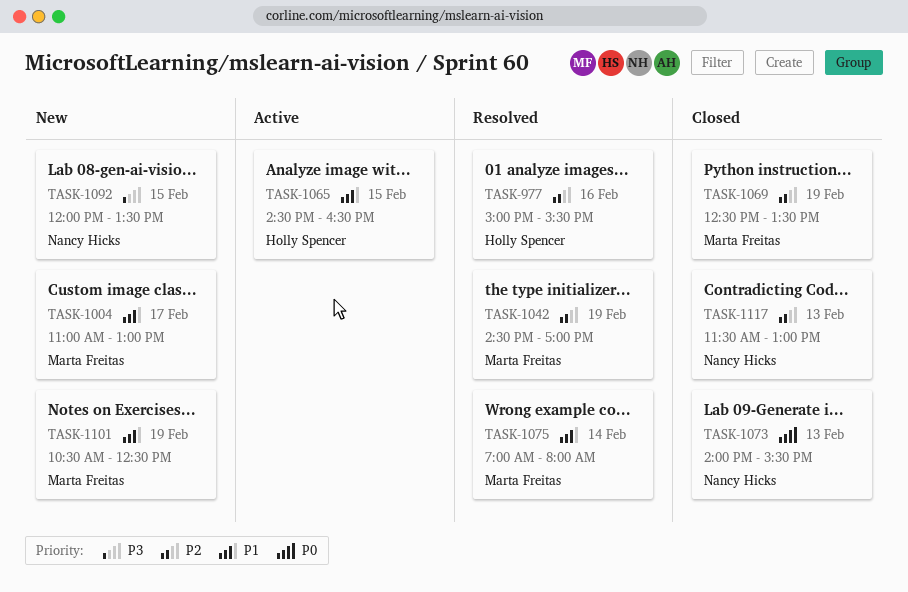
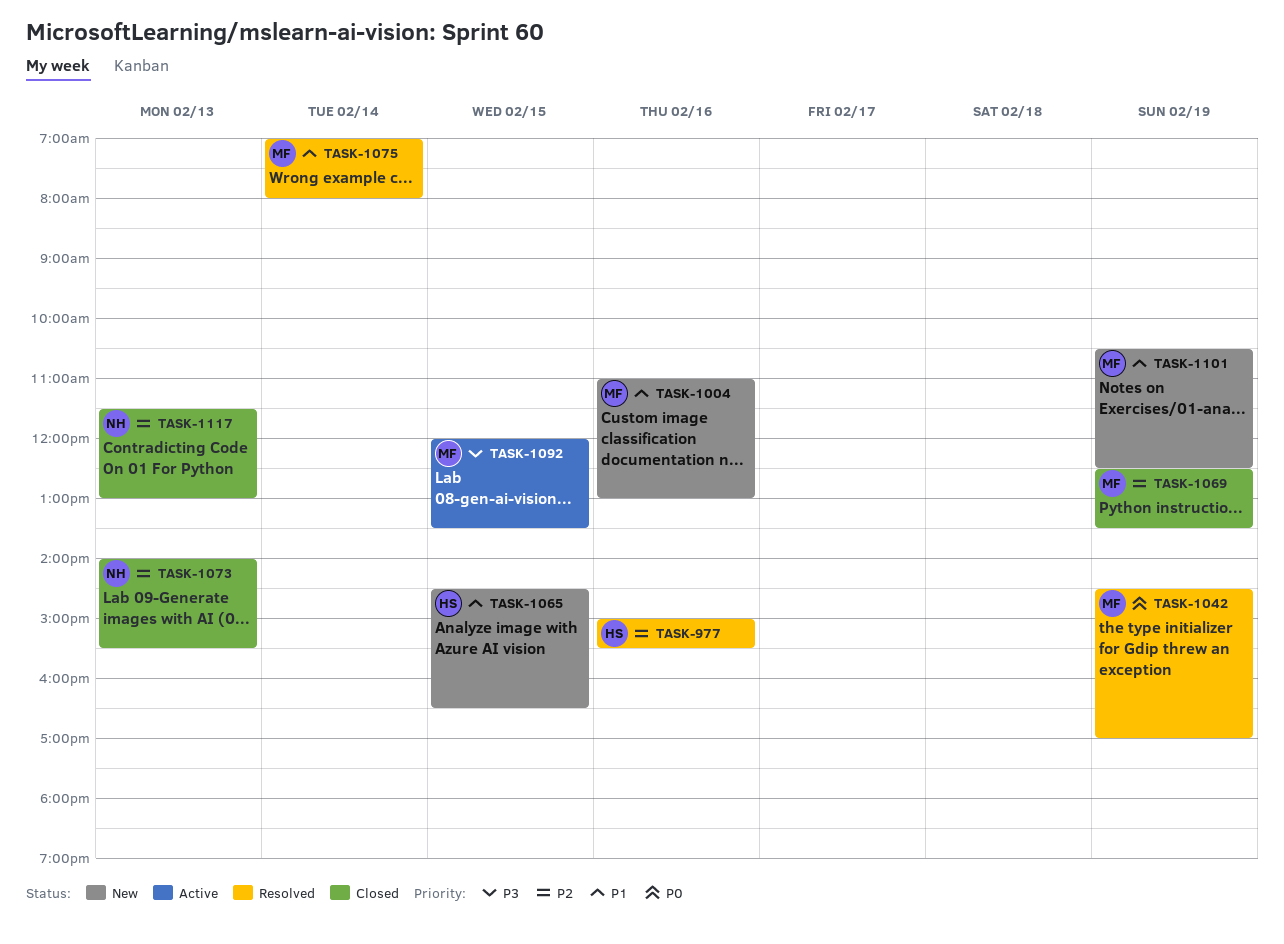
TASK-1004, day: Feb 17 -> Feb 16
TASK-1042, priority: P2 -> P0
TASK-1065, status: Active -> New
TASK-1073, priority: P0 -> P2
TASK-1092, status: New -> Active
TASK-1092, owner: Nancy Hicks -> Marta Freitas

